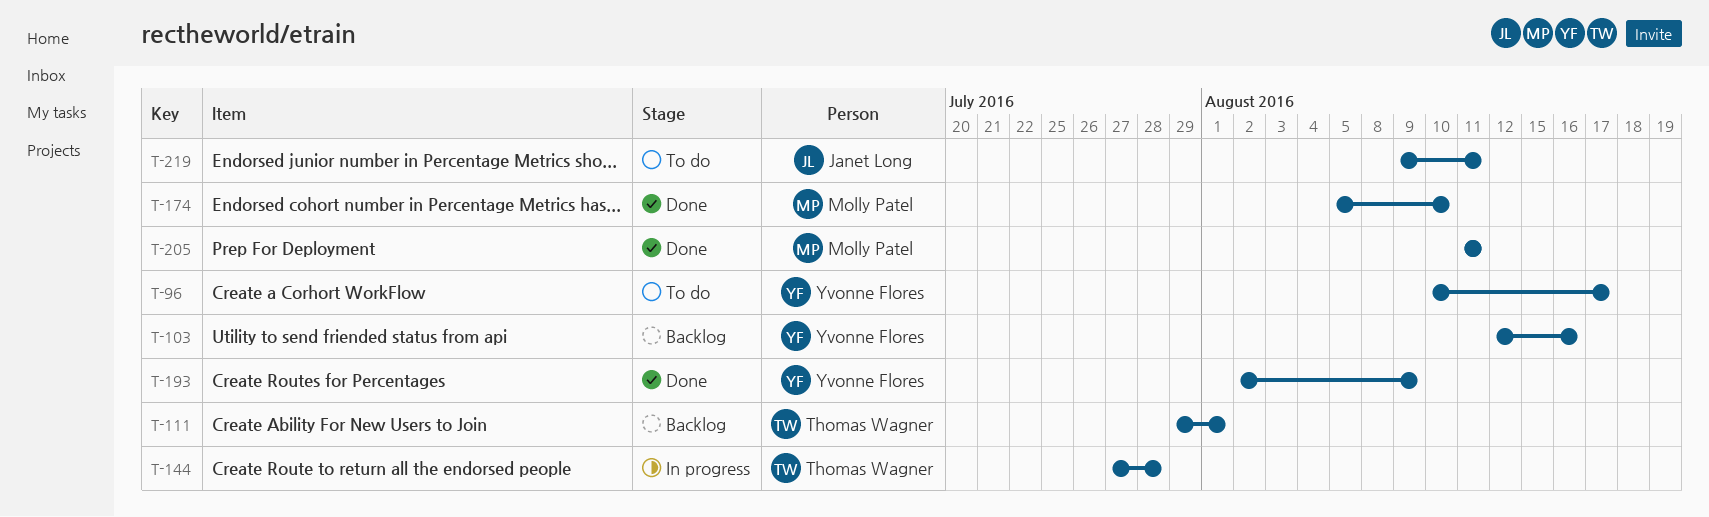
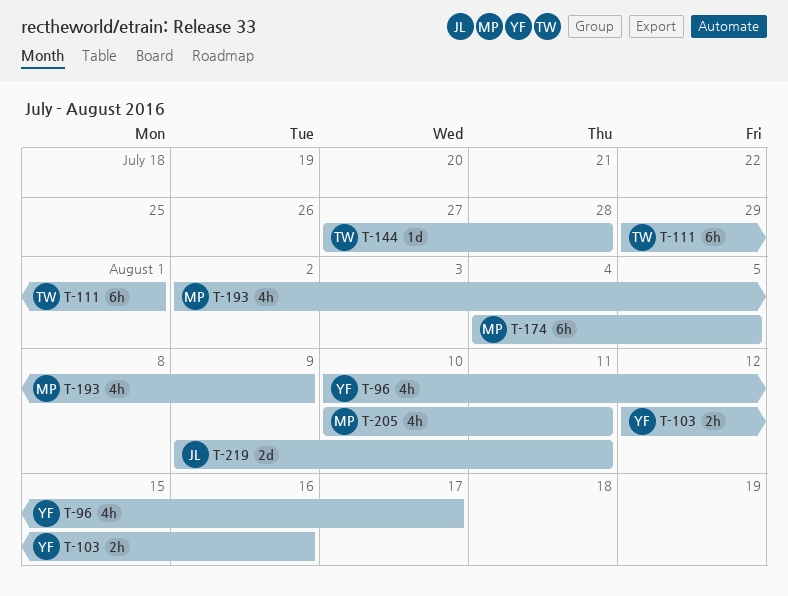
T-174, start: Aug 5 -> Aug 4
T-174, due: Aug 10 -> Aug 5
T-193, owner: Yvonne Flores -> Molly Patel
T-205, start: Aug 11 -> Aug 10

